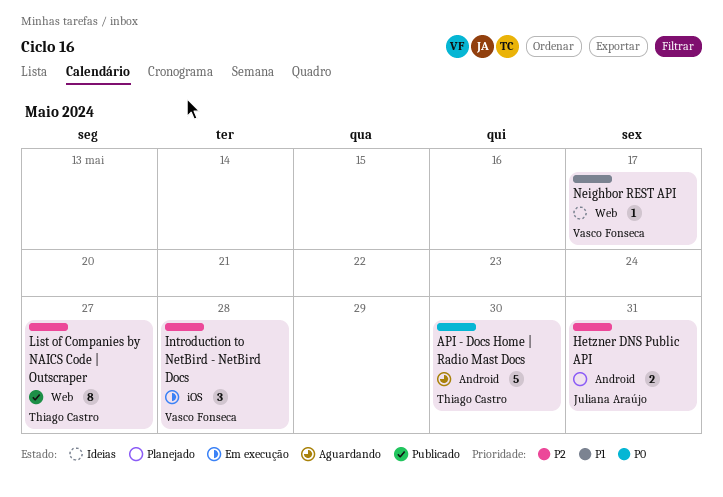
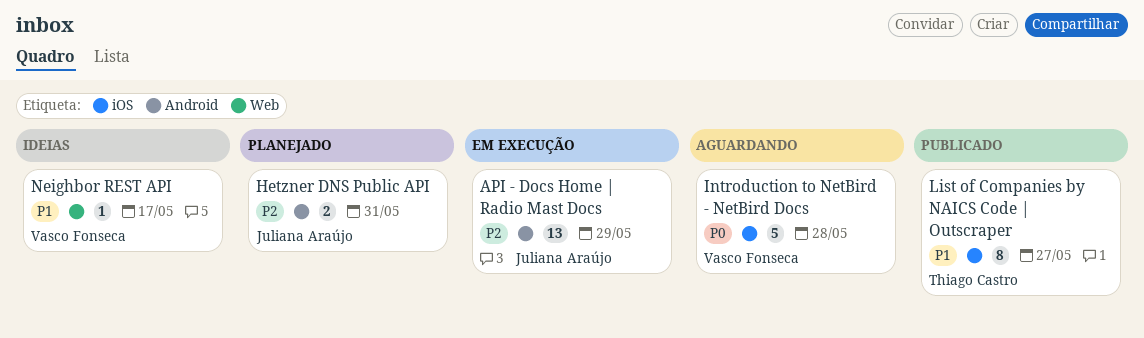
API - Docs Home | Radio Mast Docs, status: Aguardando -> Em execução
API - Docs Home | Radio Mast Docs, owner: Thiago Castro -> Juliana Araújo
API - Docs Home | Radio Mast Docs, priority: P0 -> P2
API - Docs Home | Radio Mast Docs, estimate: 5 -> 13
API - Docs Home | Radio Mast Docs, due: May 30 -> May 29
Introduction to NetBird - NetBird Docs, status: Em execução -> Aguardando
Introduction to NetBird - NetBird Docs, priority: P2 -> P0
Introduction to NetBird - NetBird Docs, estimate: 3 -> 5
List of Companies by NAICS Code | Outscraper, priority: P2 -> P1
List of Companies by NAICS Code | Outscraper, label: Web -> iOS

